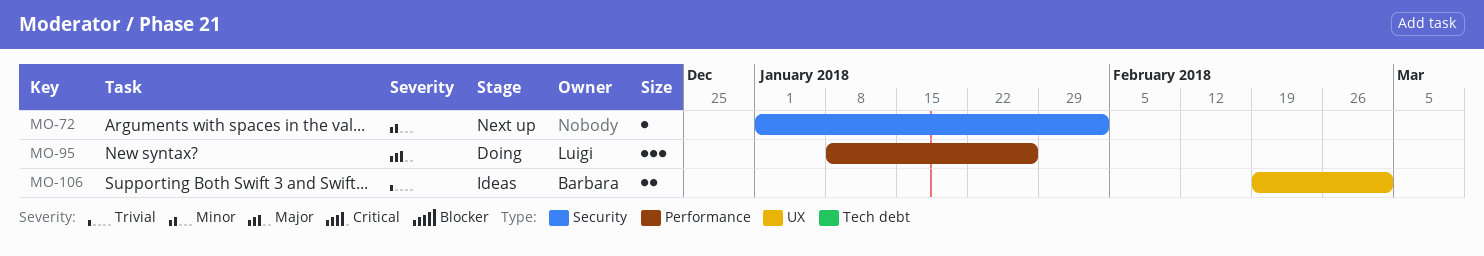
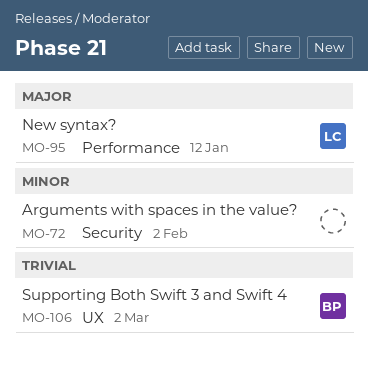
MO-95, due: Jan 26 -> Jan 12

